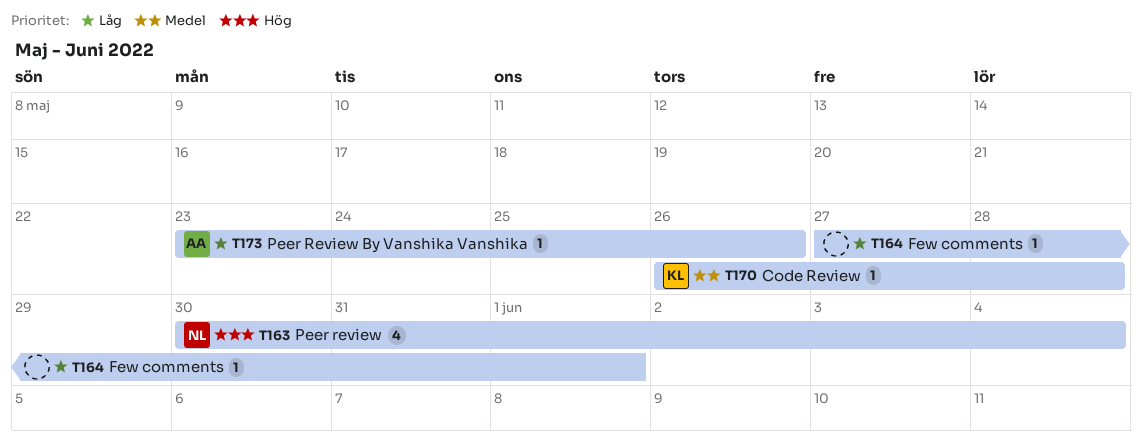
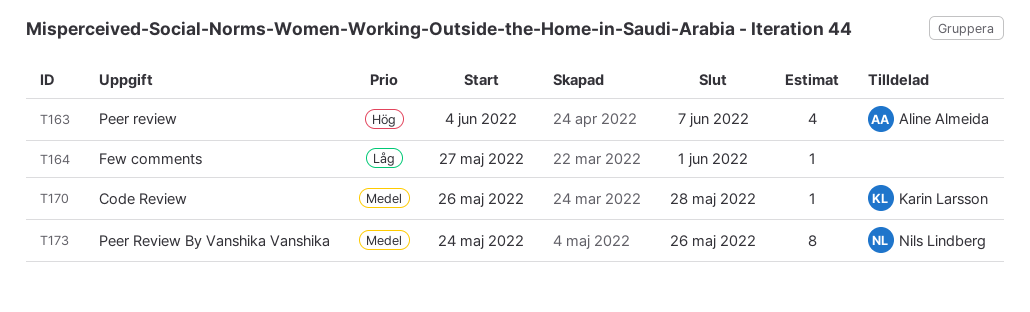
T163, owner: Nils Lindberg -> Aline Almeida
T163, start: May 30 -> Jun 4
T163, due: Jun 4 -> Jun 7
T173, owner: Aline Almeida -> Nils Lindberg
T173, priority: Låg -> Medel
T173, estimate: 1 -> 8
T173, start: May 23 -> May 24

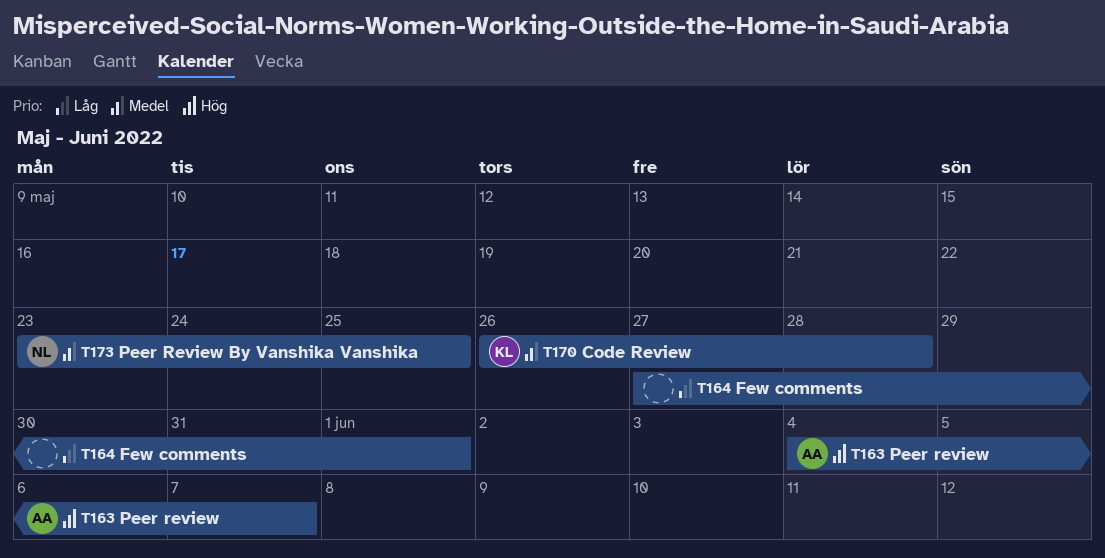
T173, start: May 24 -> May 23
T173, due: May 26 -> May 25

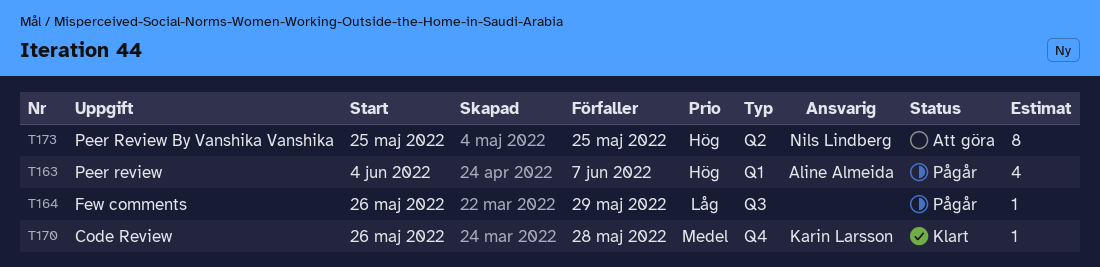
T164, start: May 27 -> May 26
T164, due: Jun 1 -> May 29
T173, priority: Medel -> Hög
T173, start: May 23 -> May 25

